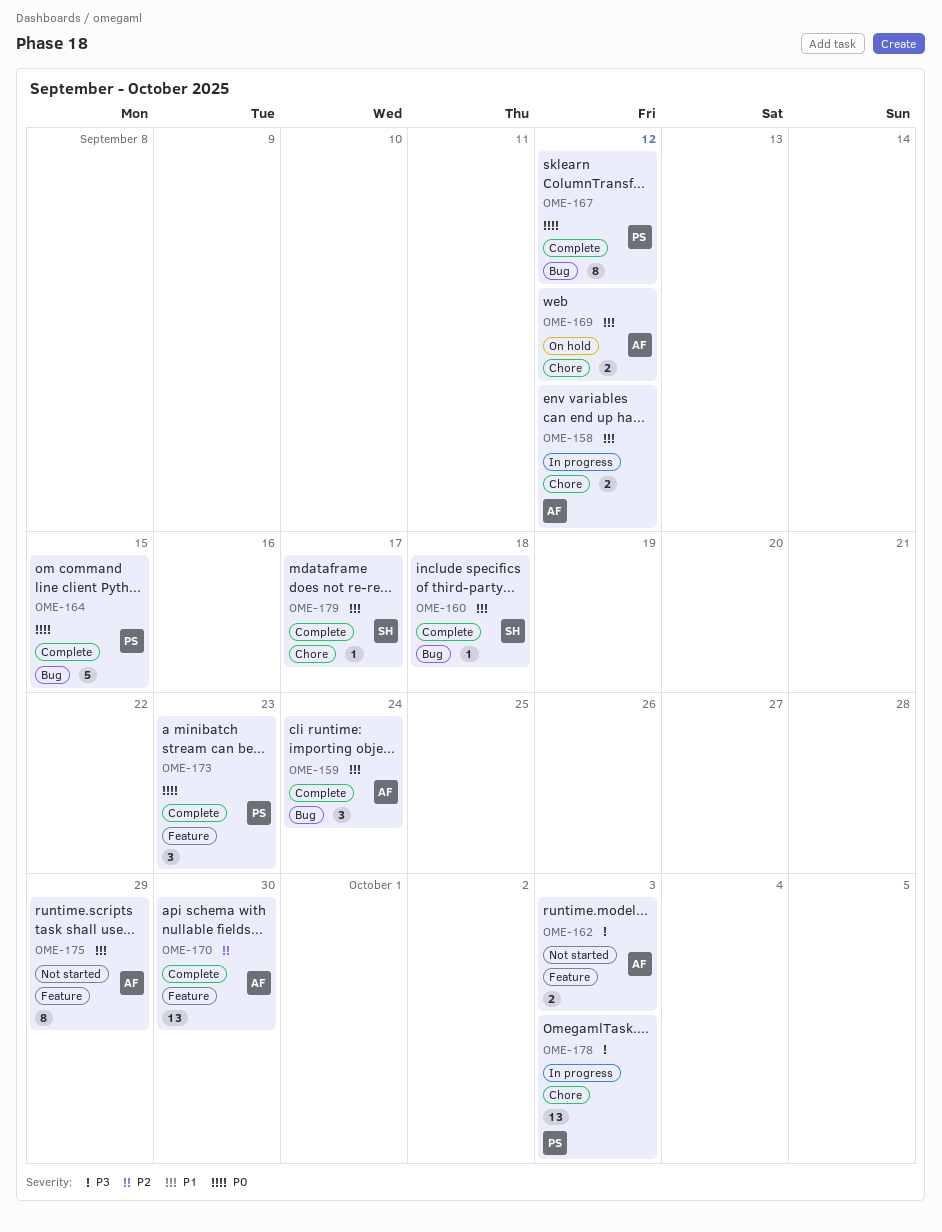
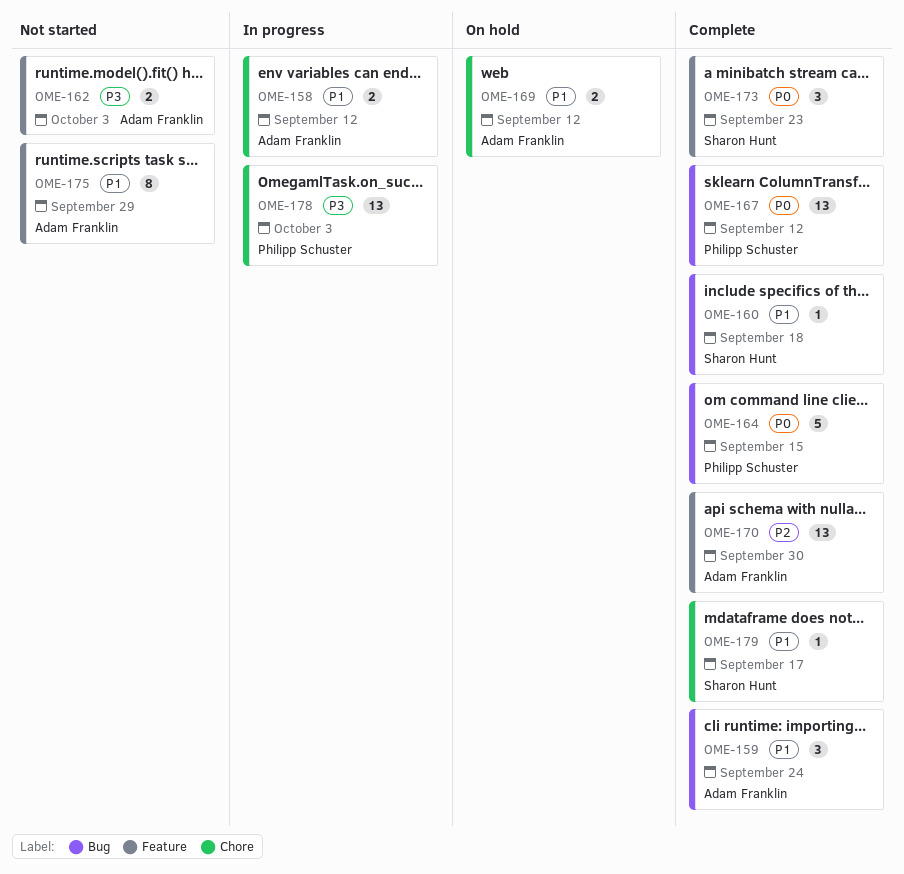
OME-167, estimate: 8 -> 13
OME-173, owner: Philipp Schuster -> Sharon Hunt

